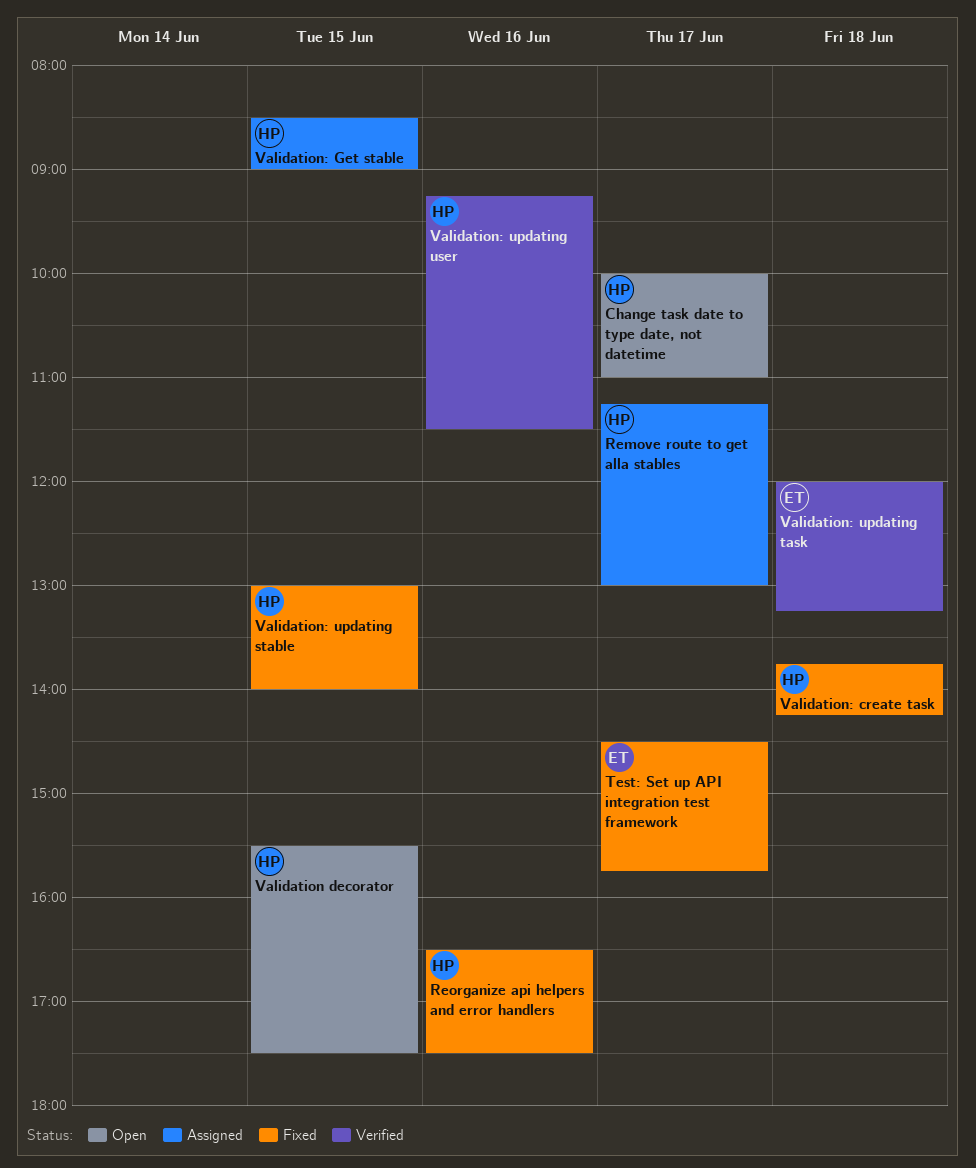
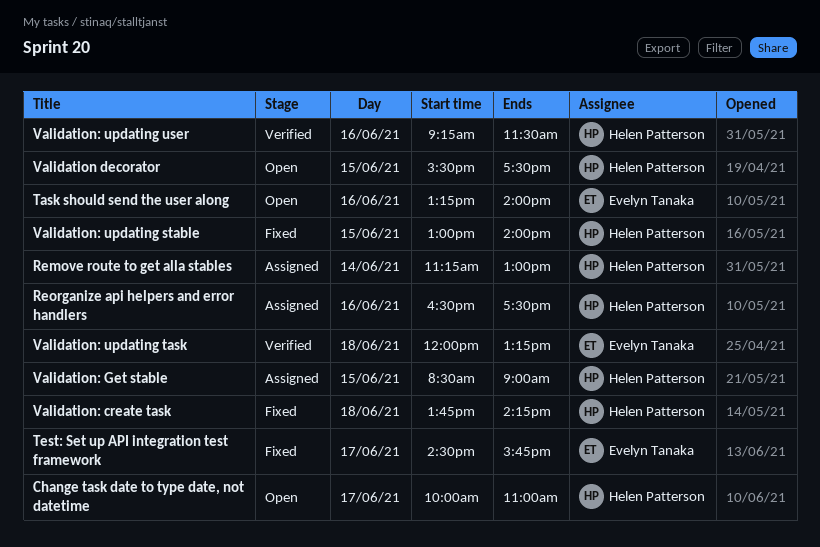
Remove route to get alla stables, day: Jun 17 -> Jun 14
Reorganize api helpers and error handlers, status: Fixed -> Assigned
Task should send the user along: none -> present

